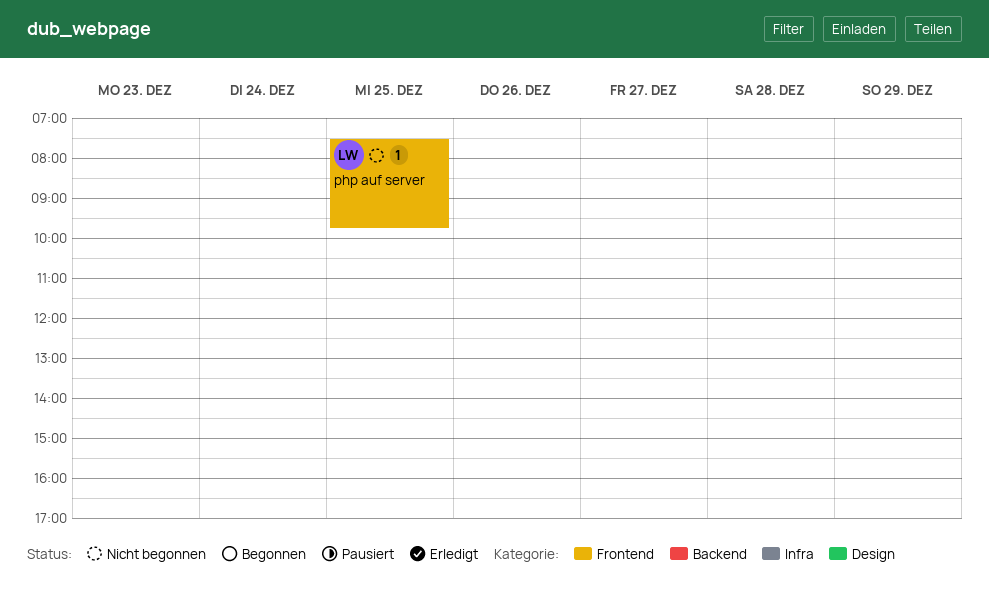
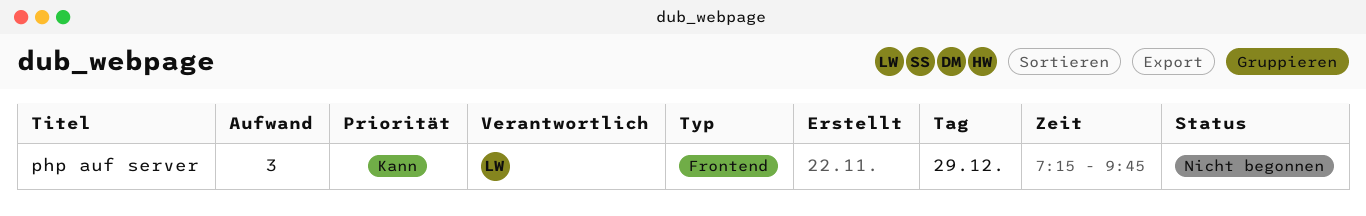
php auf server, estimate: 1 -> 3
php auf server, day: Dec 25 -> Dec 29
php auf server, begins: 07:30 -> 07:15

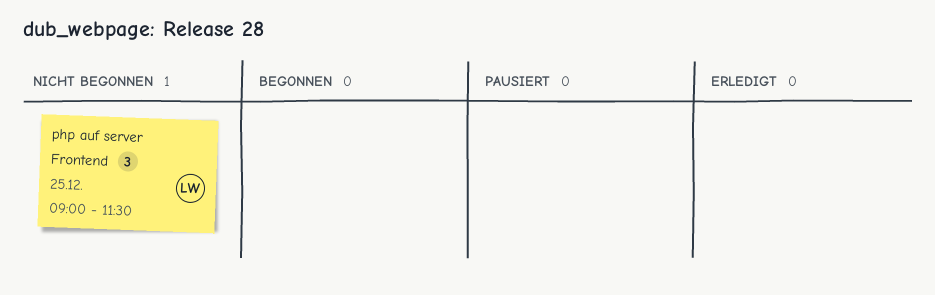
php auf server, day: Dec 29 -> Dec 25
php auf server, begins: 07:15 -> 09:00
php auf server, ends: 09:45 -> 11:30

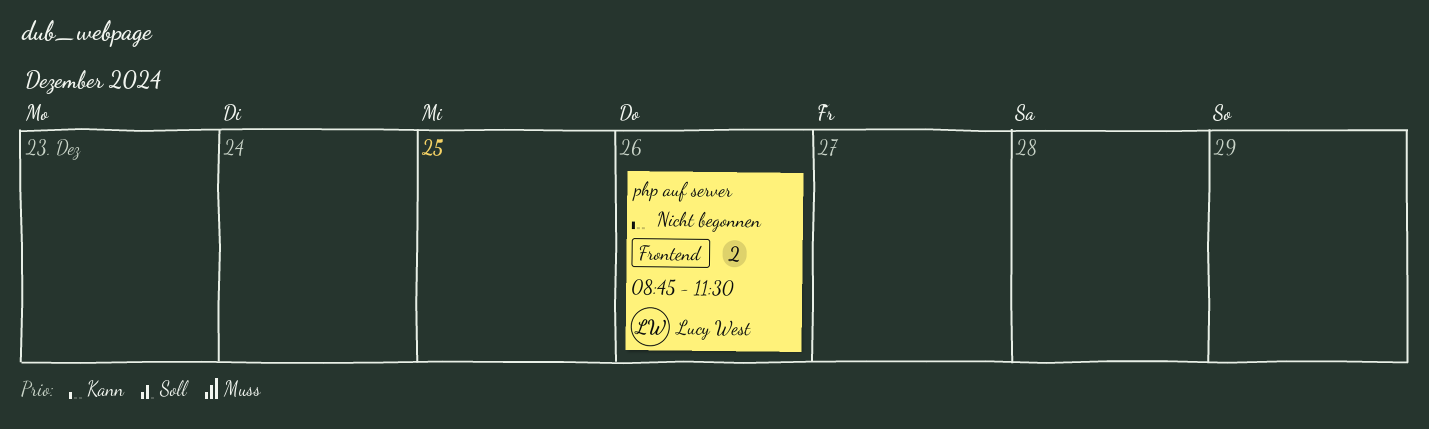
php auf server, estimate: 3 -> 2
php auf server, day: Dec 25 -> Dec 26
php auf server, begins: 09:00 -> 08:45

